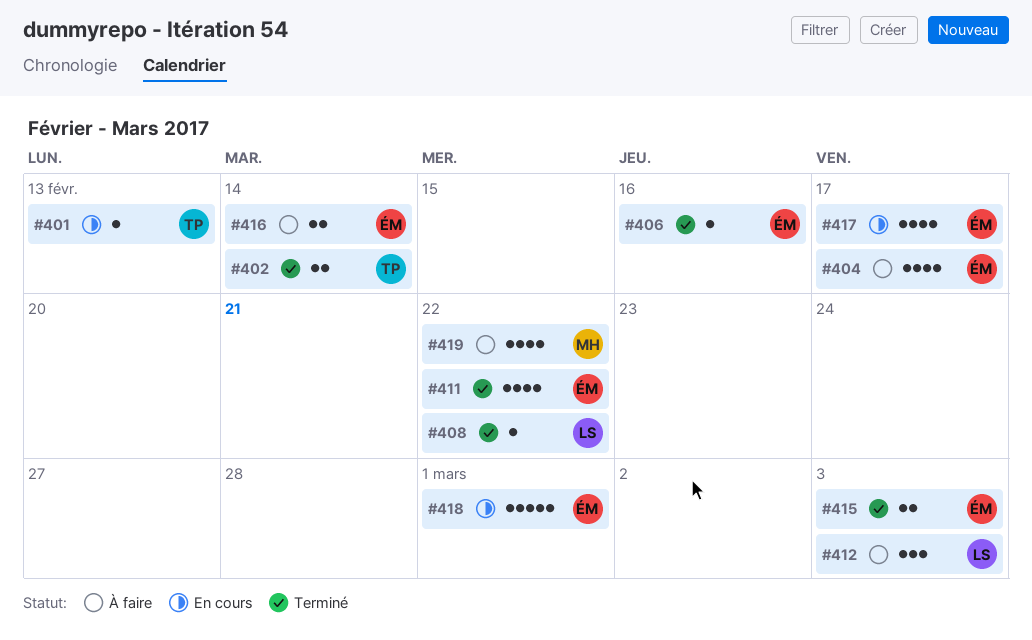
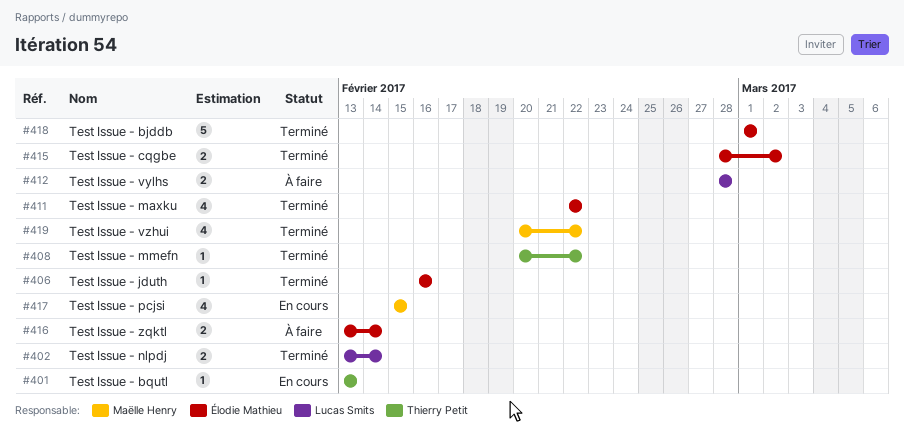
#402, owner: Thierry Petit -> Lucas Smits
#404: present -> none
#408, owner: Lucas Smits -> Thierry Petit
#412, estimate: 3 -> 2
#412, due: Mar 3 -> Feb 28
#415, due: Mar 3 -> Mar 2
#417, owner: Élodie Mathieu -> Maëlle Henry
#417, due: Feb 17 -> Feb 15
#418, status: En cours -> Terminé
#419, status: À faire -> Terminé

